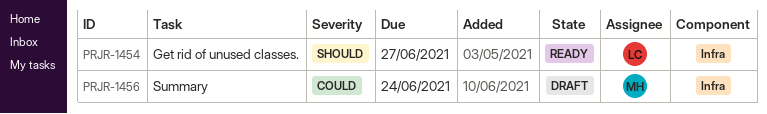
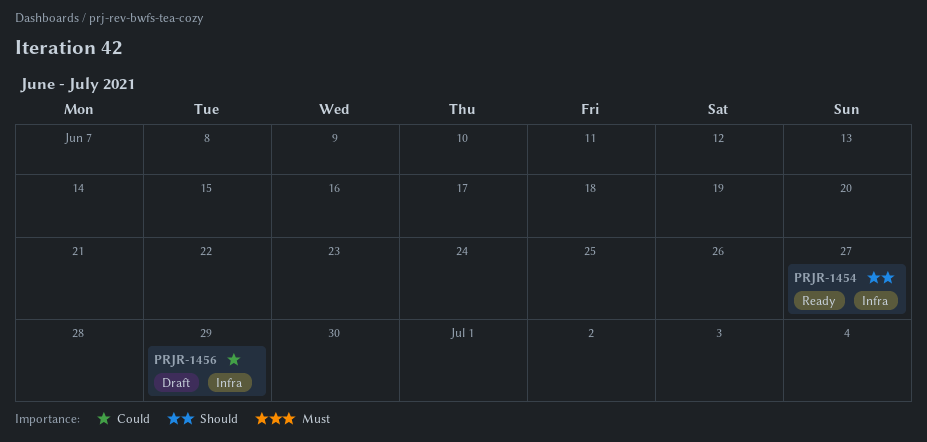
PRJR-1456, due: Jun 24 -> Jun 29

